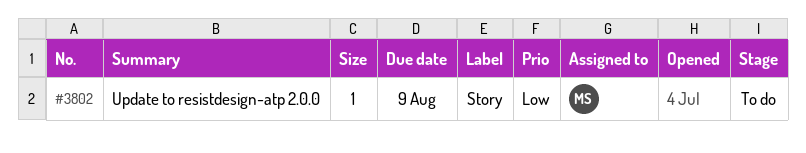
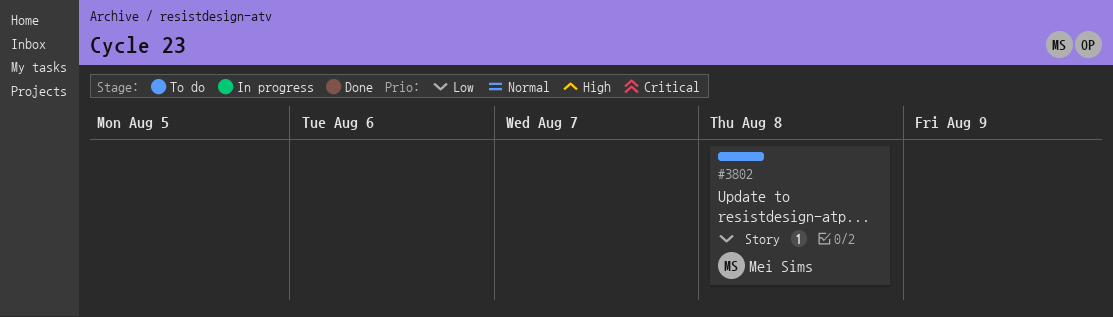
#3802, due: Aug 9 -> Aug 8

